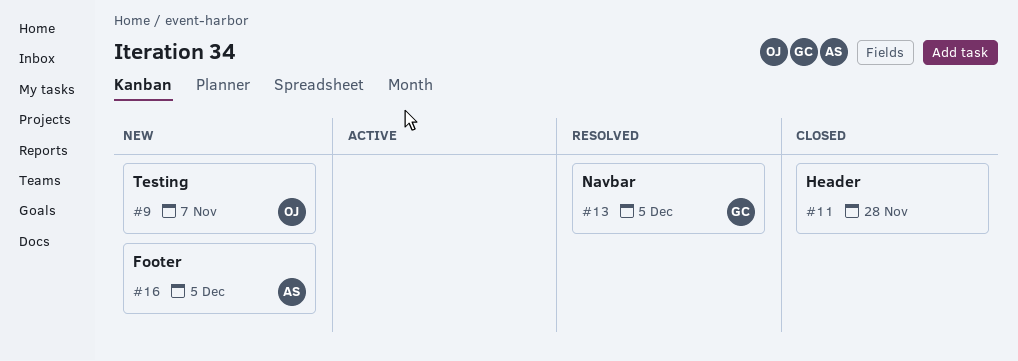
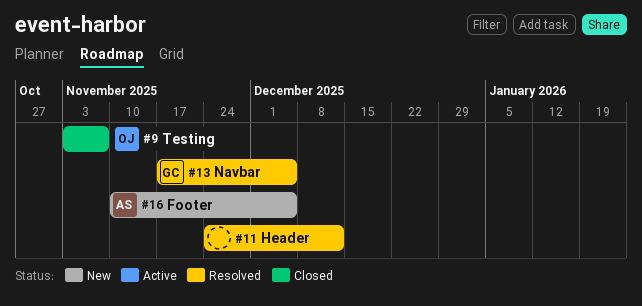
#9, status: New -> Closed
#11, status: Closed -> Resolved
#11, due: Nov 28 -> Dec 12

